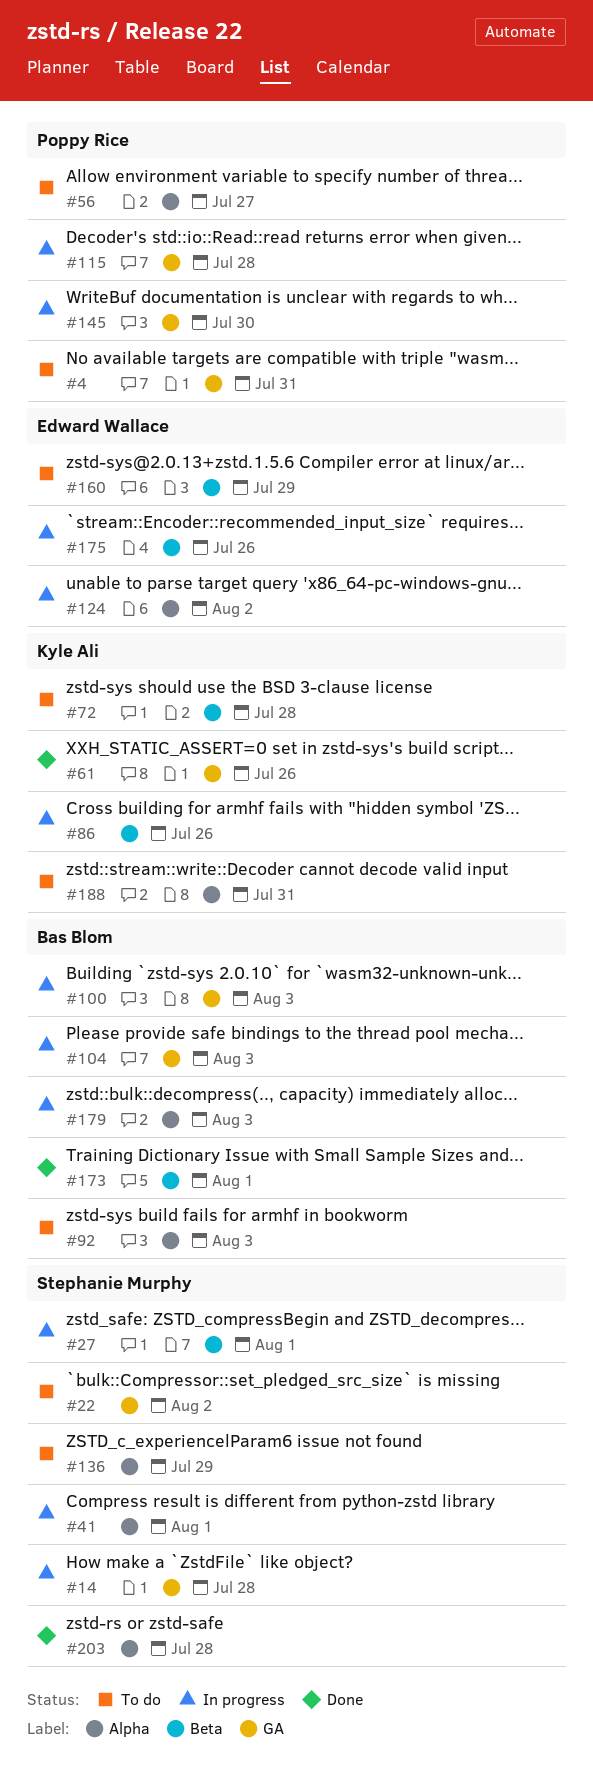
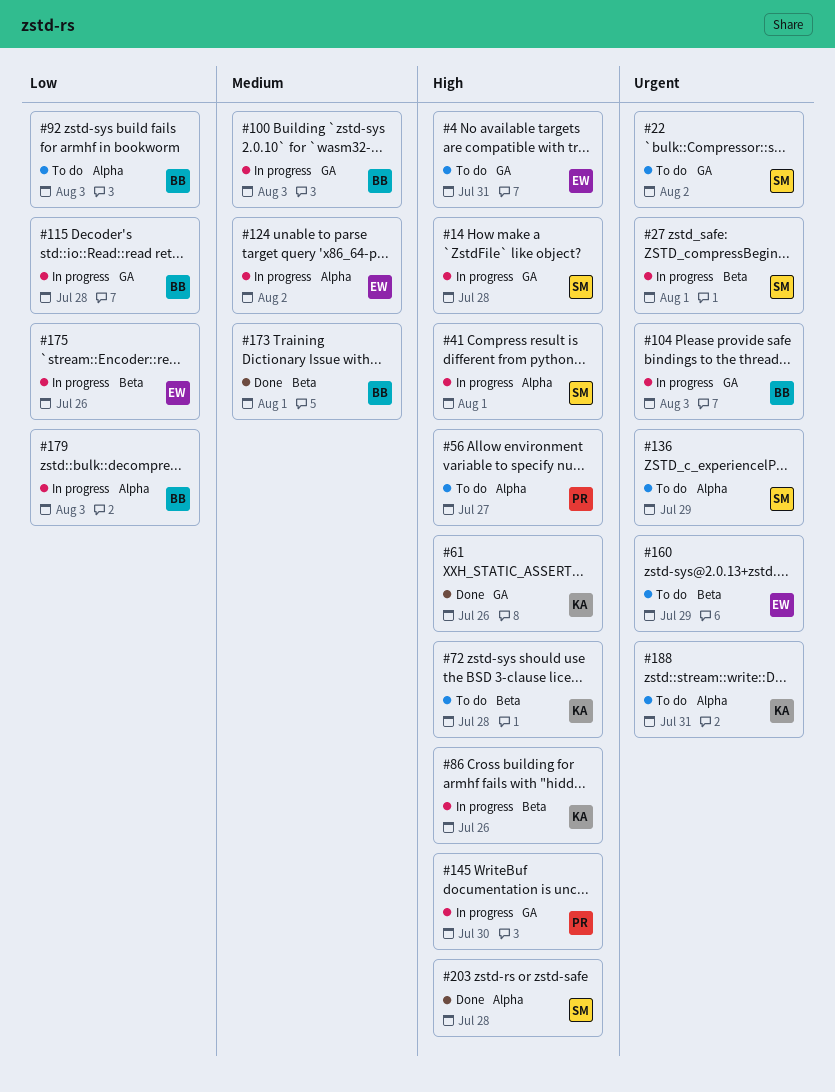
#4, owner: Poppy Rice -> Edward Wallace
#115, owner: Poppy Rice -> Bas Blom

